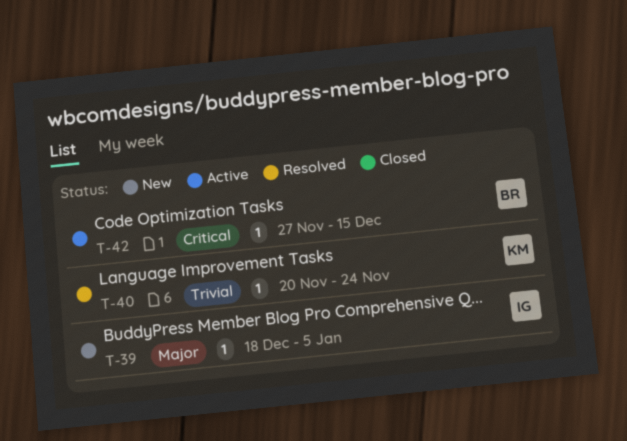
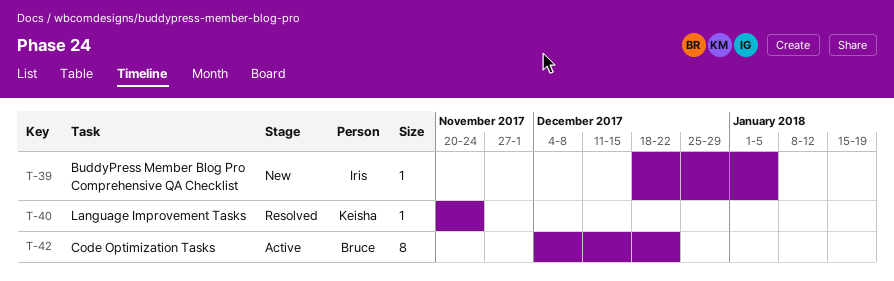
T-42, estimate: 1 -> 8
T-42, start: Nov 27 -> Dec 4
T-42, due: Dec 15 -> Dec 22

